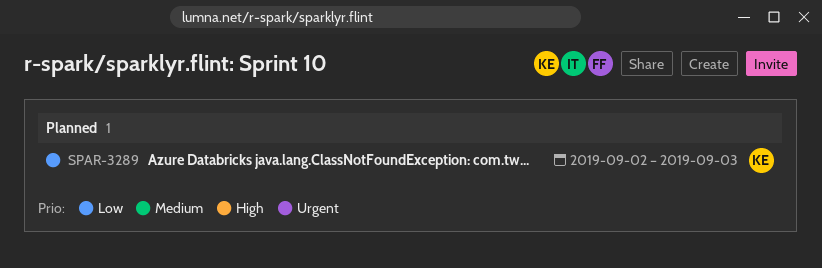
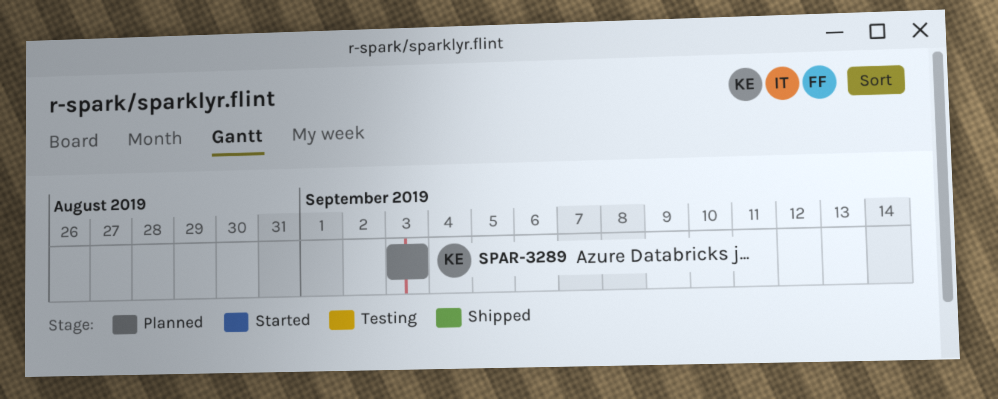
SPAR-3289, start: Sep 2 -> Sep 3

